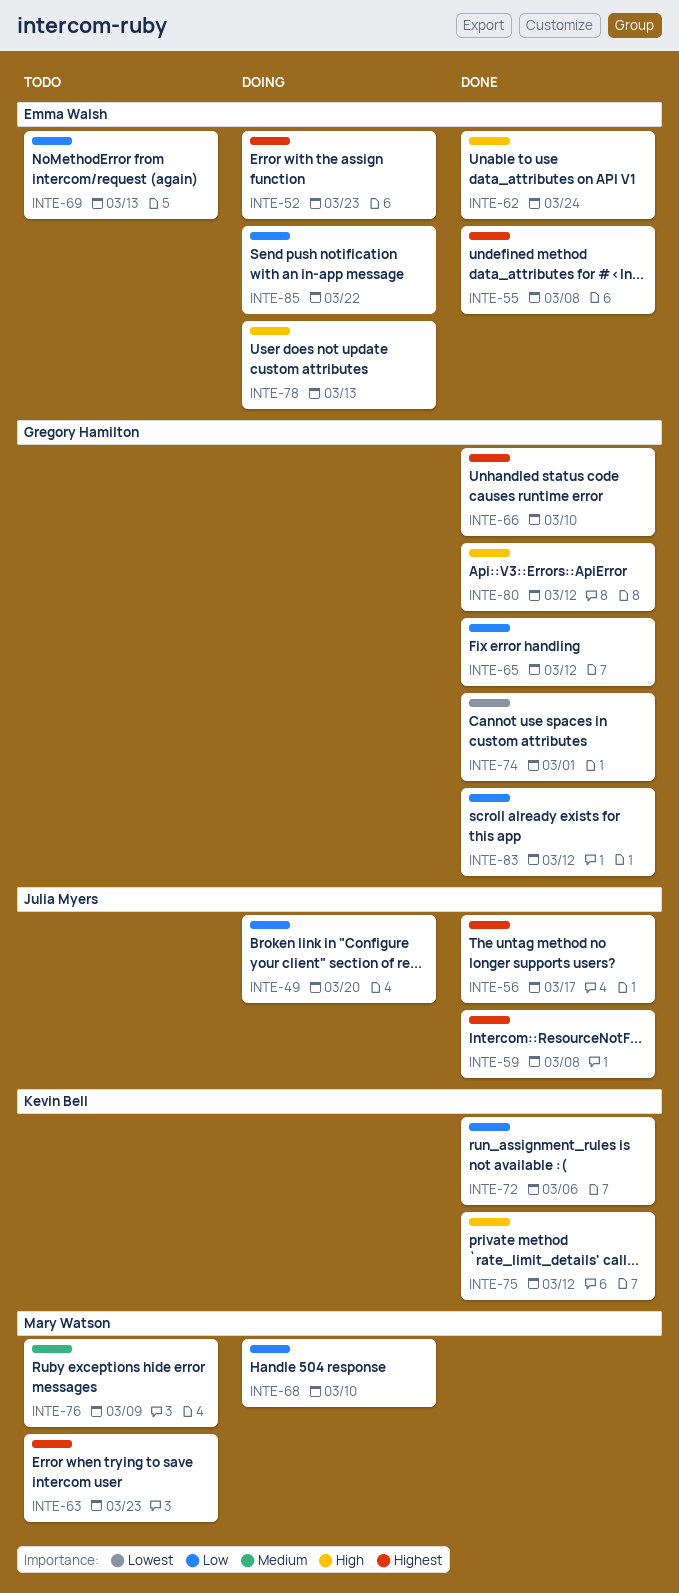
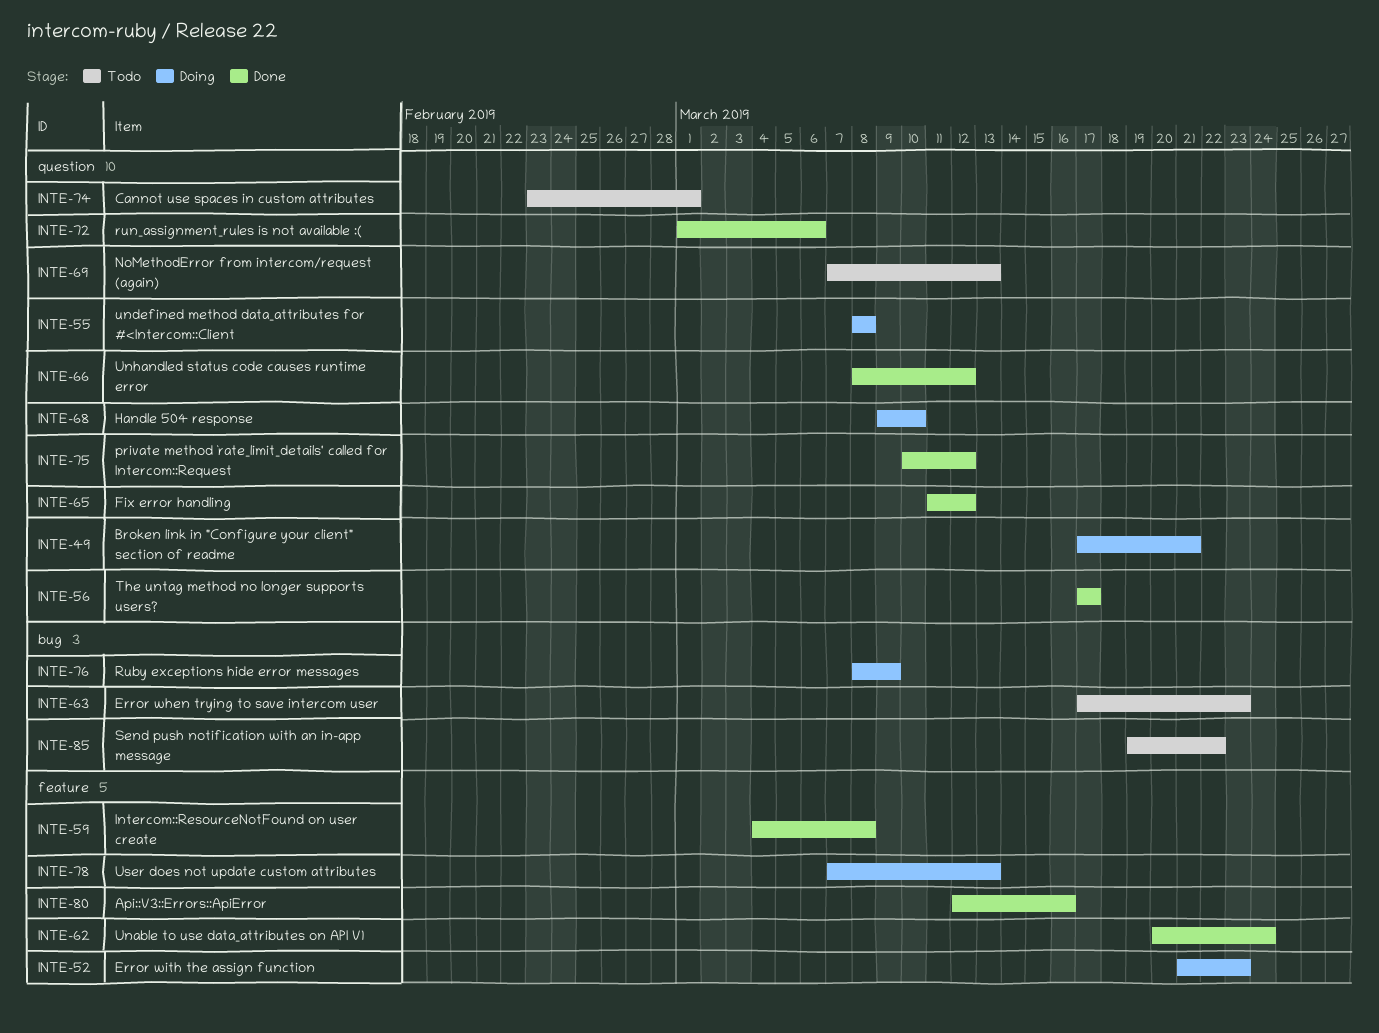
INTE-49, due: Mar 20 -> Mar 21
INTE-55, status: Done -> Doing
INTE-66, due: Mar 10 -> Mar 12
INTE-74, status: Done -> Todo
INTE-76, status: Todo -> Doing
INTE-80, due: Mar 12 -> Mar 16
INTE-83: present -> none
INTE-85, status: Doing -> Todo

